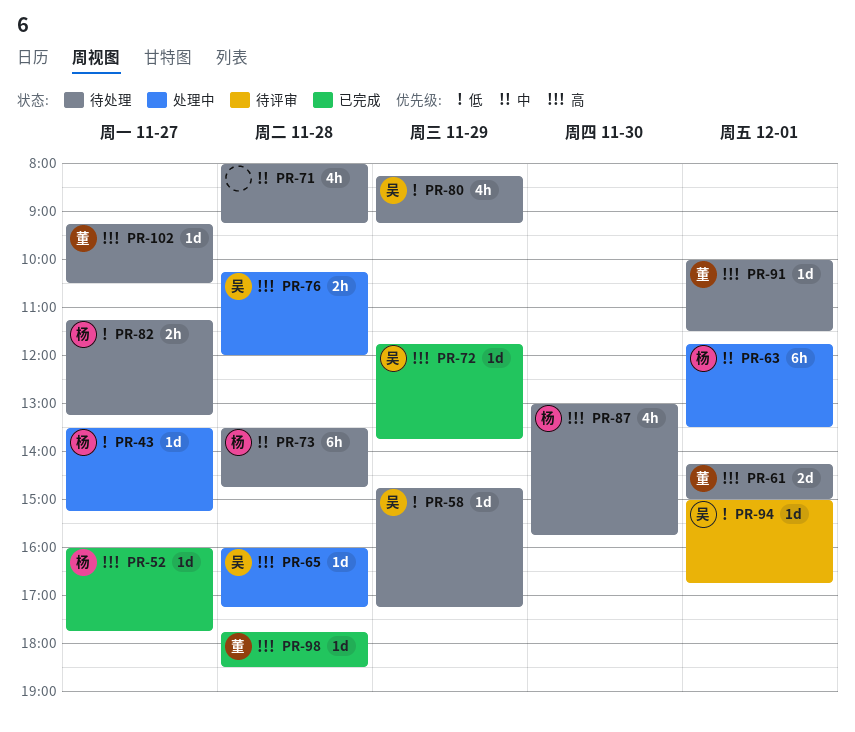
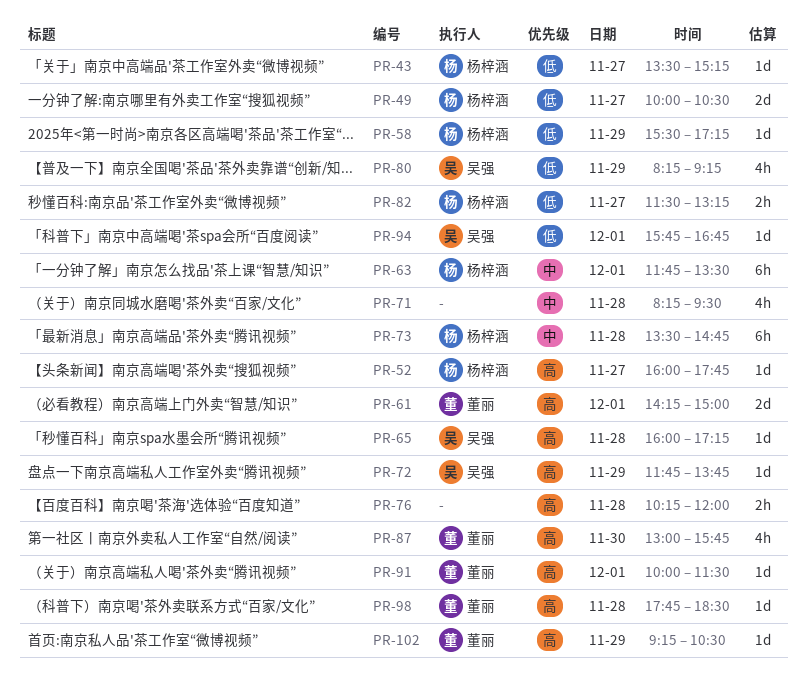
PR-49: none -> present
PR-58, owner: 吴强 -> 杨梓涵
PR-58, begins: 14:45 -> 15:30
PR-71, begins: 08:00 -> 08:15
PR-71, ends: 09:15 -> 09:30
PR-76, owner: 吴强 -> none
PR-82, begins: 11:15 -> 11:30
PR-87, owner: 杨梓涵 -> 董丽
PR-94, begins: 15:00 -> 15:45
PR-102, day: Nov 27 -> Nov 29

